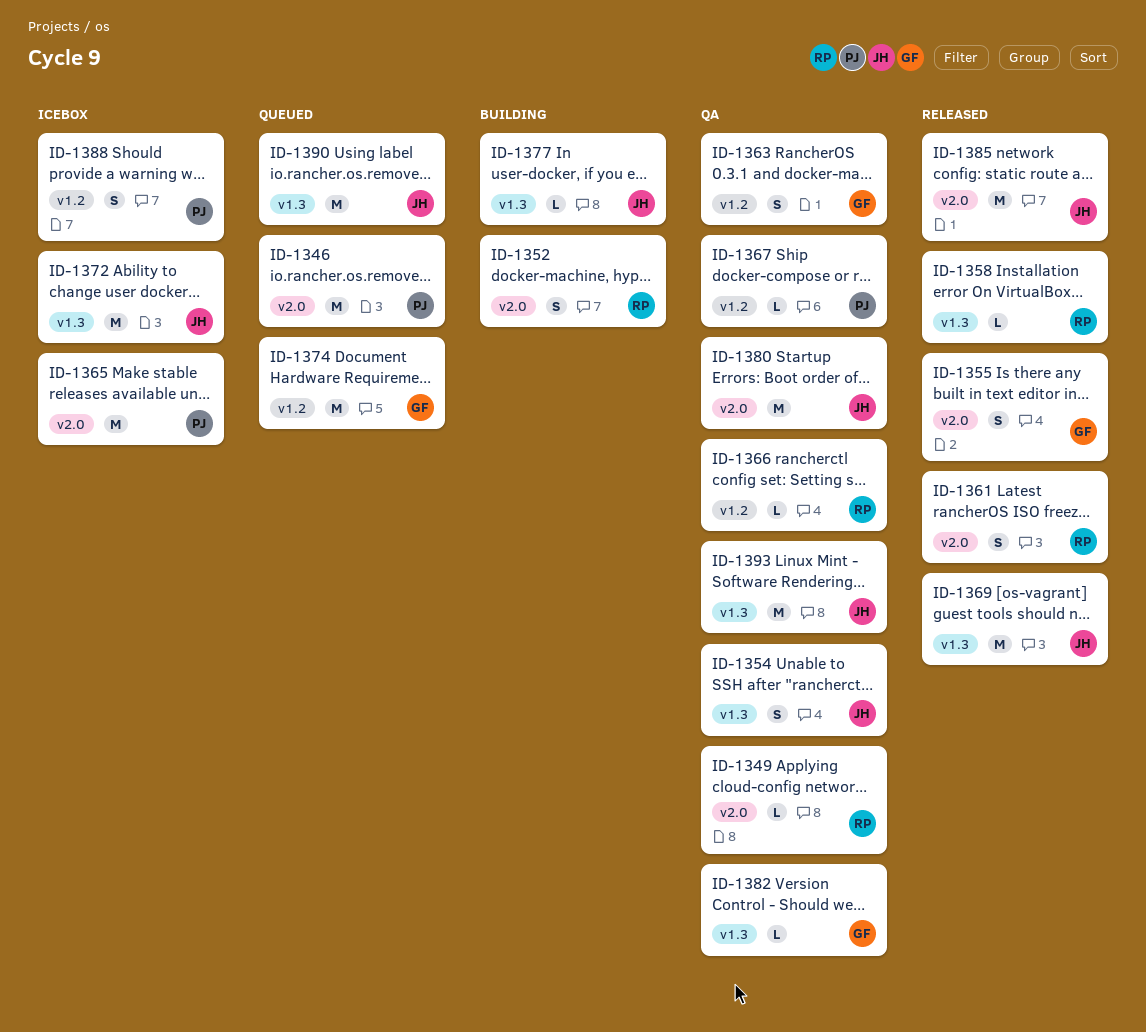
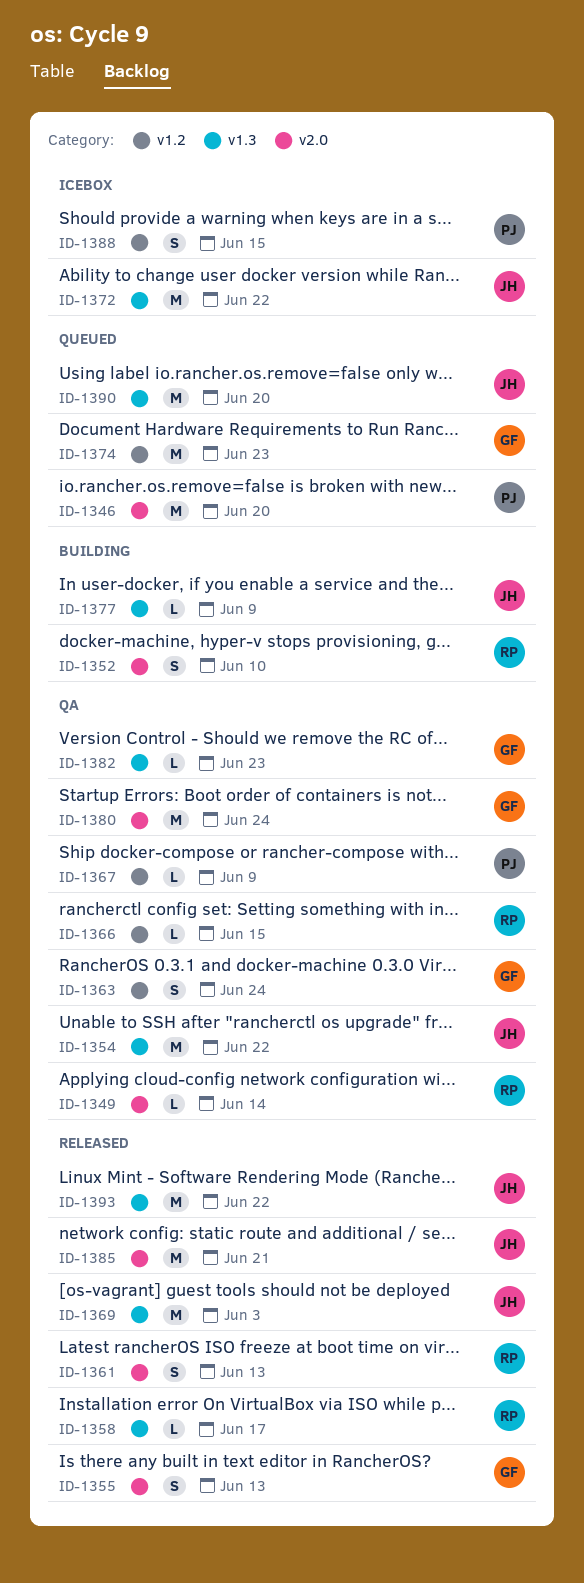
ID-1354, estimate: S -> M
ID-1365: present -> none
ID-1380, owner: JH -> GF
ID-1393, status: QA -> Released

